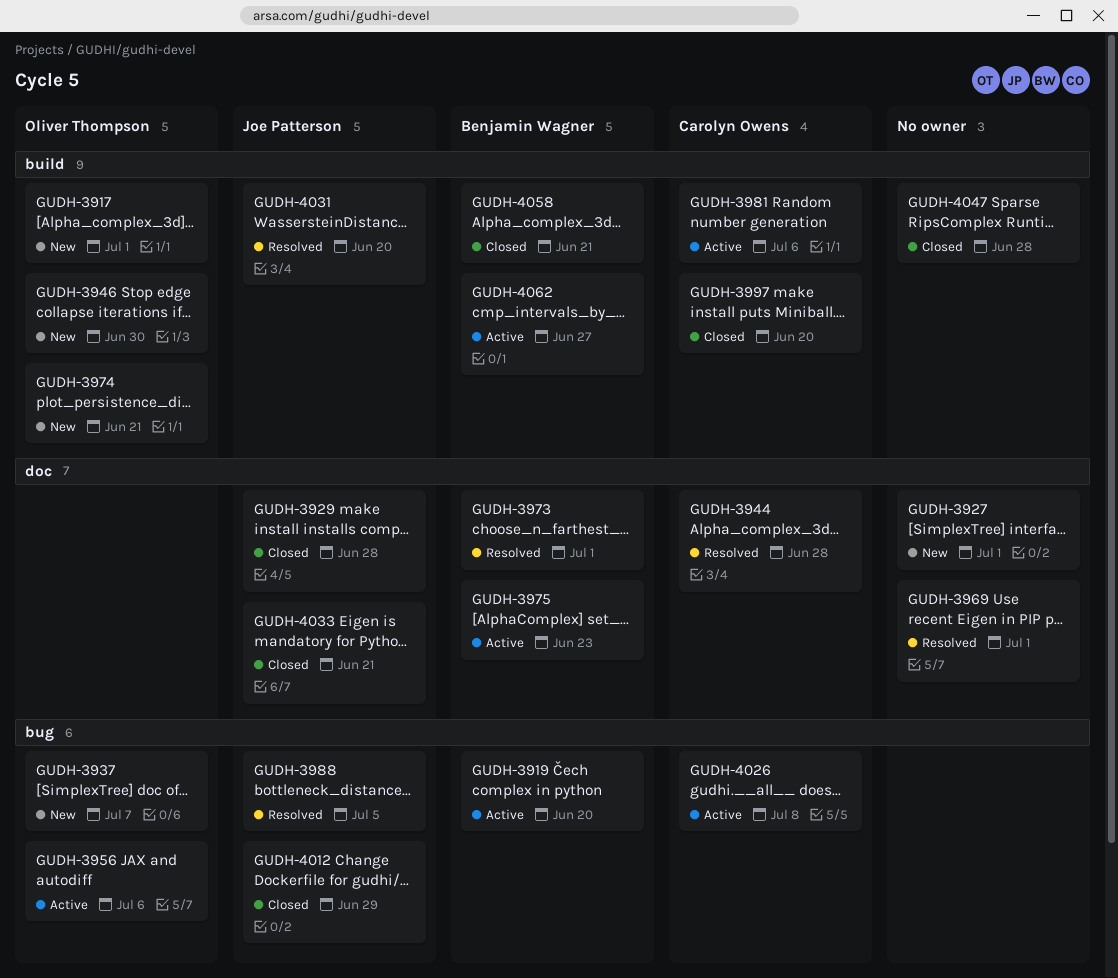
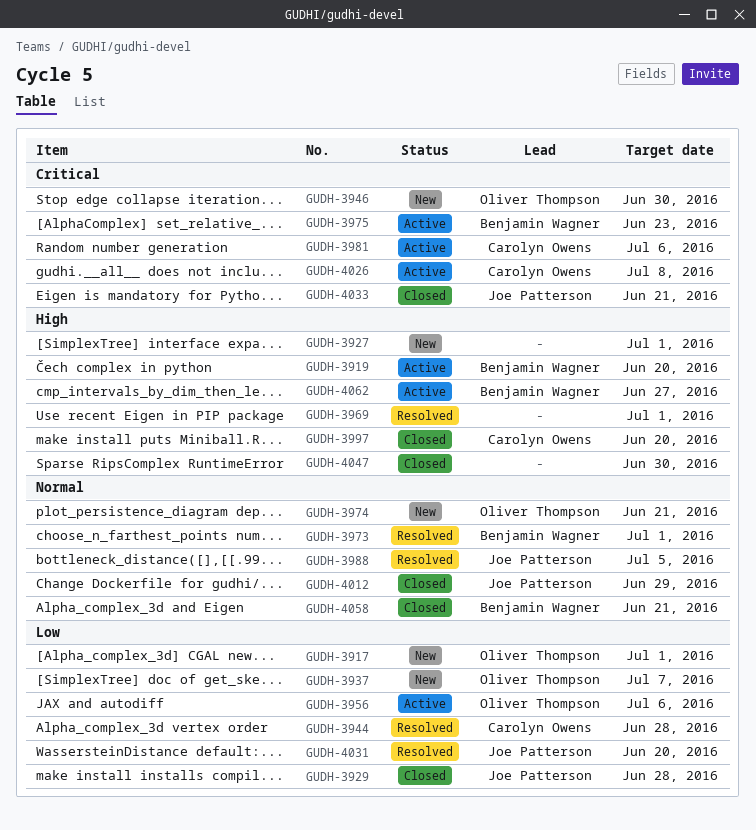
GUDH-4047, due: Jun 28 -> Jun 30

